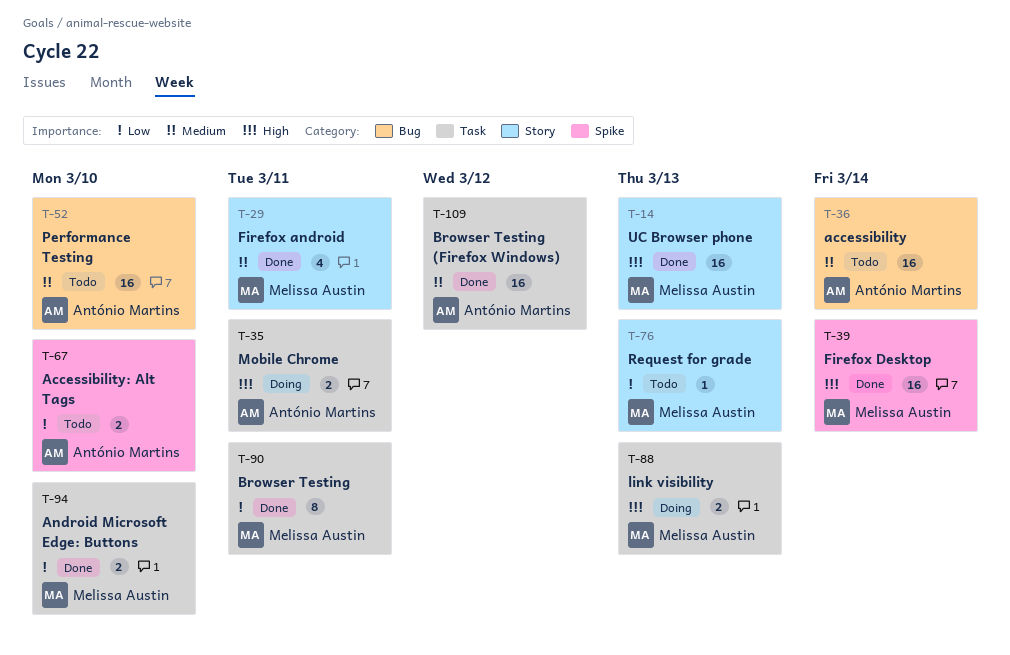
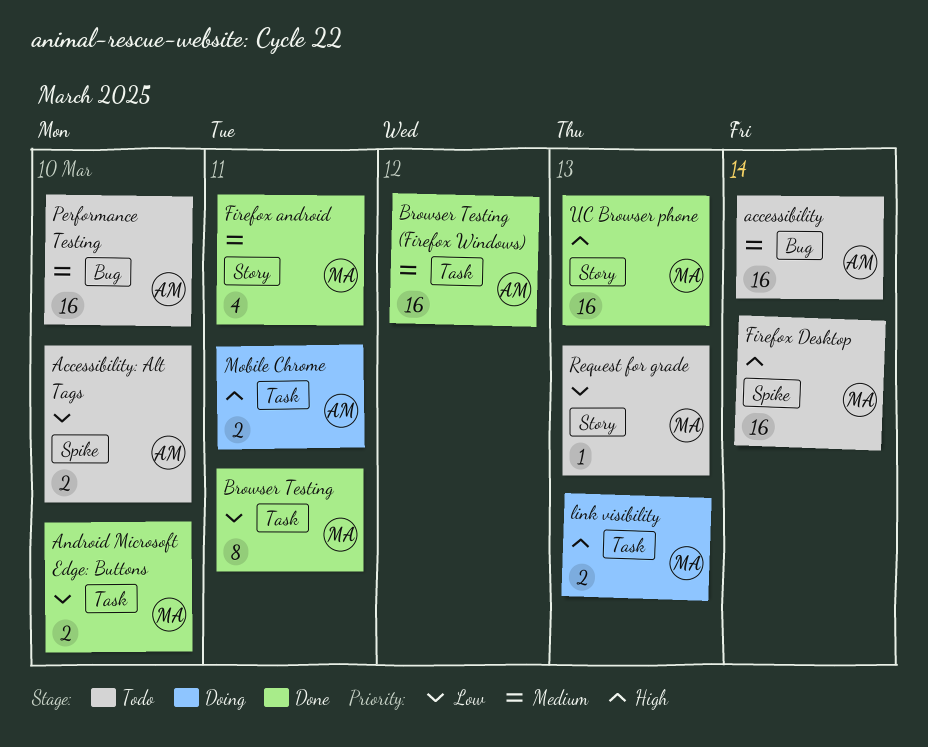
Firefox Desktop, status: Done -> Todo

